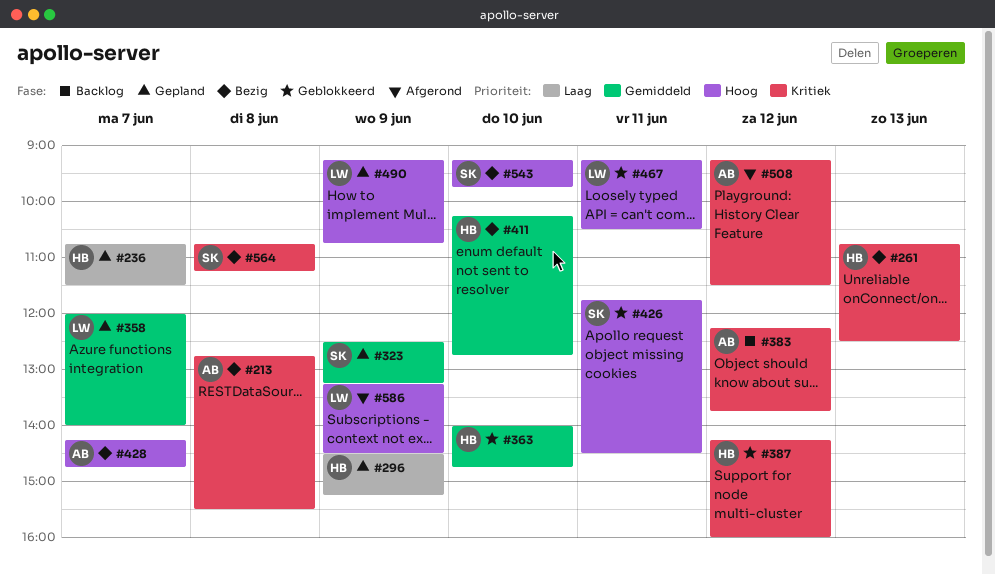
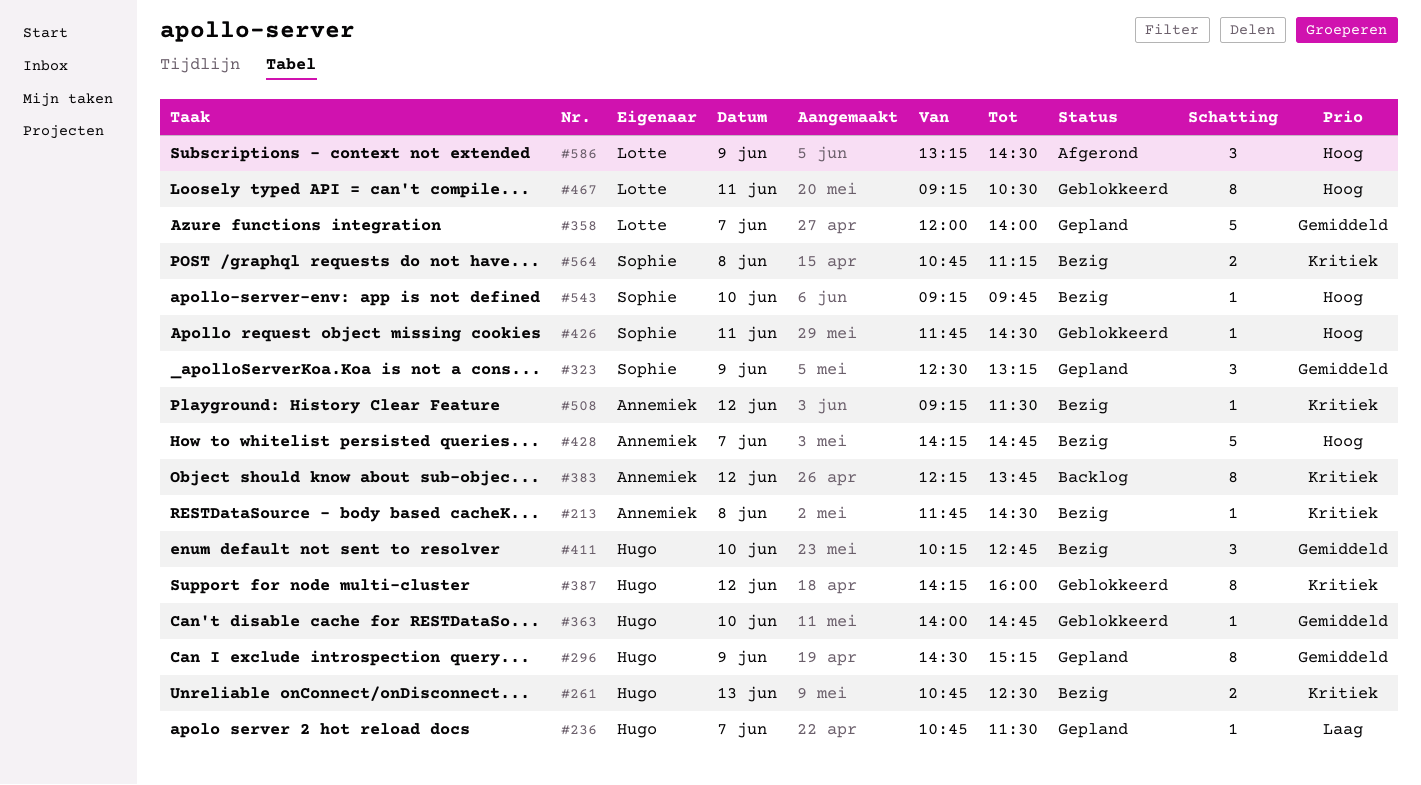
#213, begins: 12:45 -> 11:45
#213, ends: 15:30 -> 14:30
#296, priority: Laag -> Gemiddeld
#490: present -> none
#508, status: Afgerond -> Bezig

